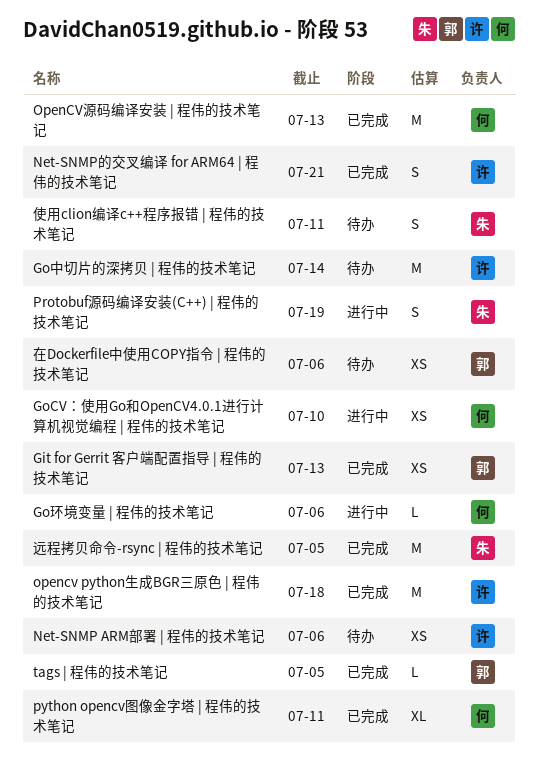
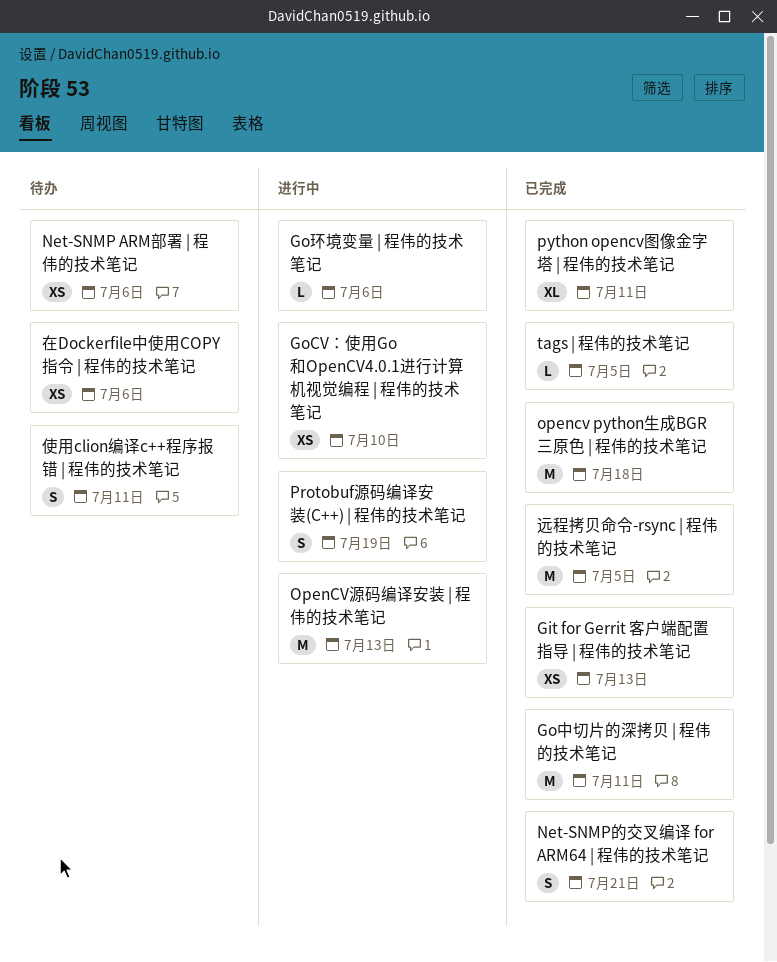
Go中切片的深拷贝 | 程伟的技术笔记, status: 待办 -> 已完成
Go中切片的深拷贝 | 程伟的技术笔记, due: Jul 14 -> Jul 11
OpenCV源码编译安装 | 程伟的技术笔记, status: 已完成 -> 进行中

